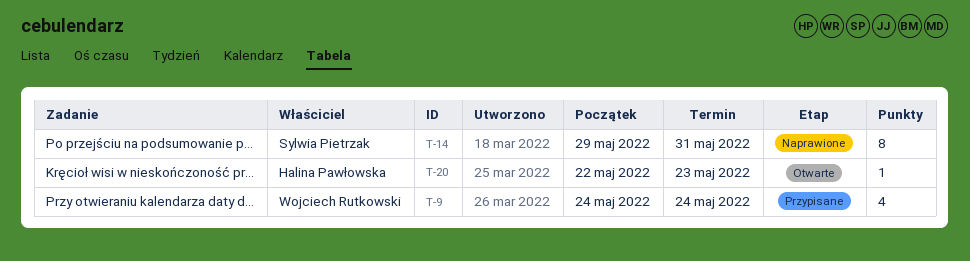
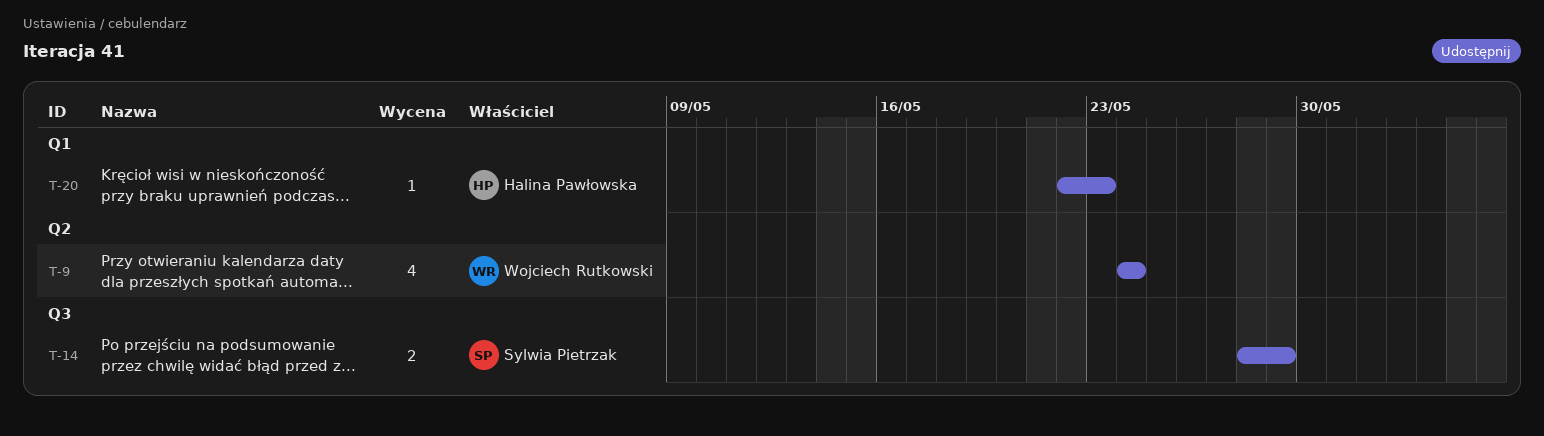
T-14, estimate: 8 -> 2
T-14, start: May 29 -> May 28
T-14, due: May 31 -> May 29

